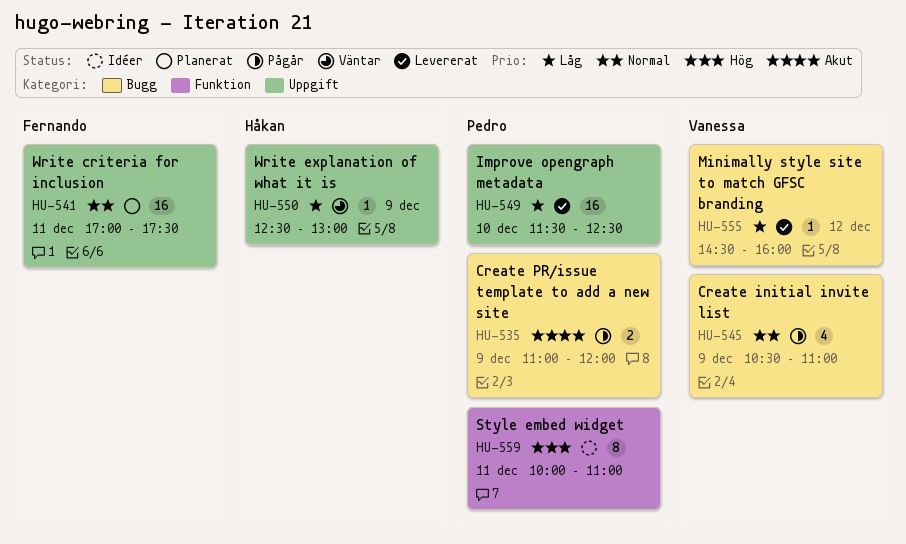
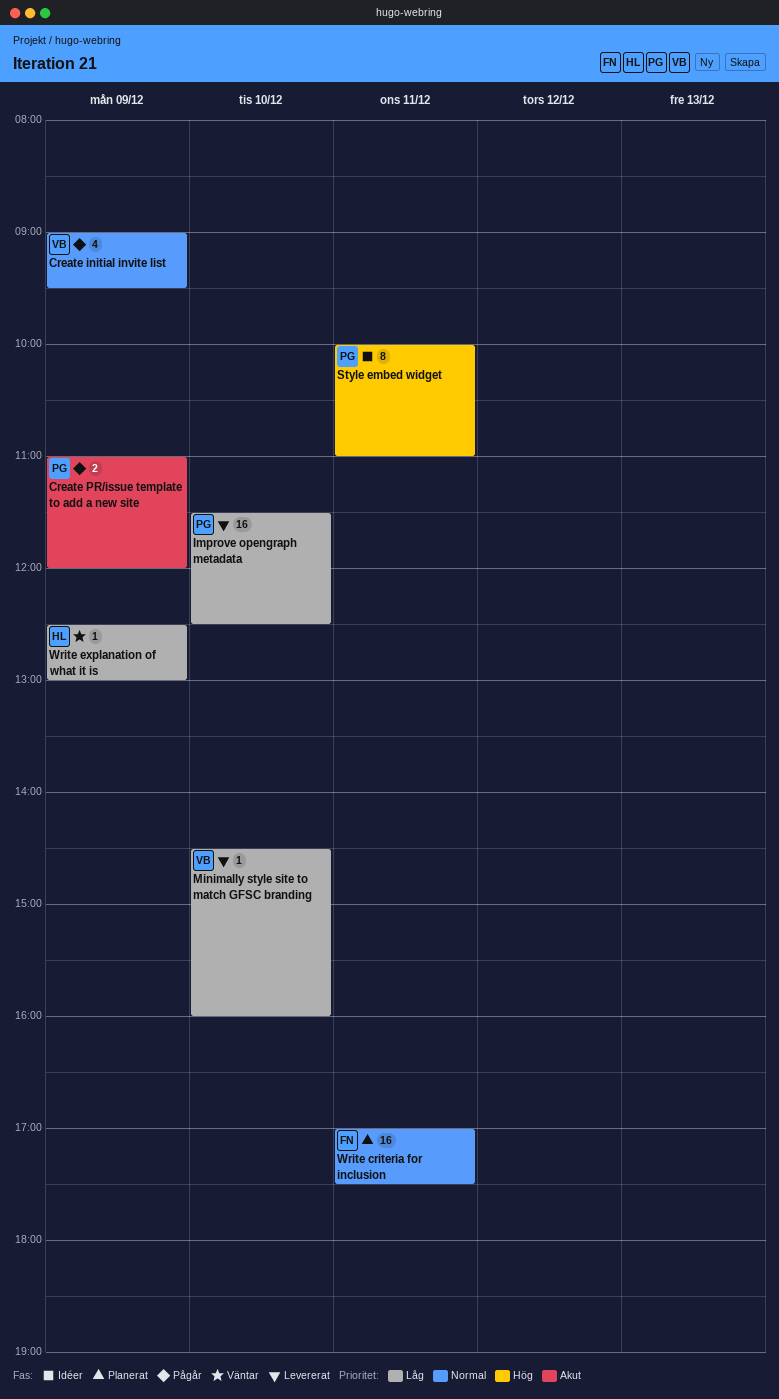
Create initial invite list, begins: 10:30 -> 09:00
Create initial invite list, ends: 11:00 -> 09:30
Minimally style site to match GFSC branding, day: Dec 12 -> Dec 10

